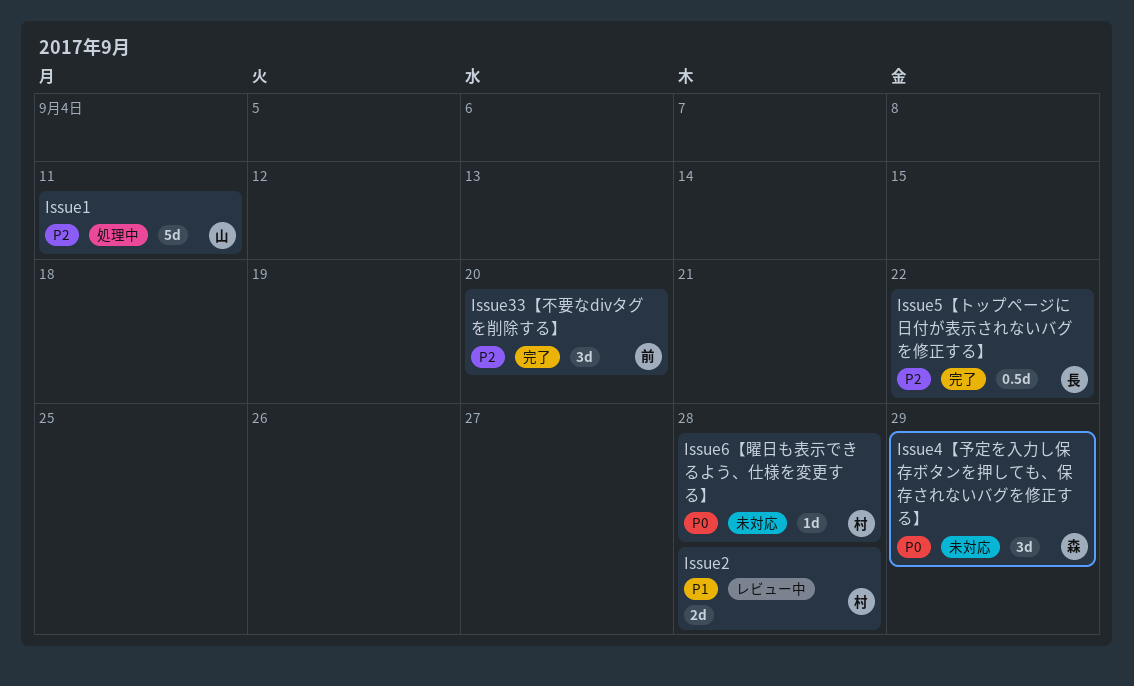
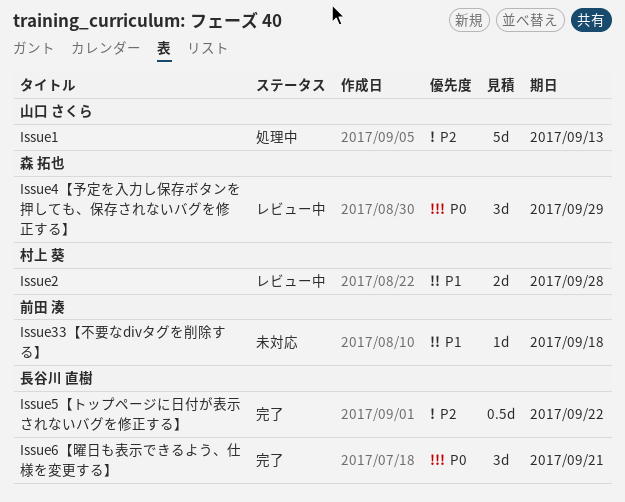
Issue1, due: Sep 11 -> Sep 13
Issue33【不要なdivタグを削除する】, status: 完了 -> 未対応
Issue33【不要なdivタグを削除する】, priority: P2 -> P1
Issue33【不要なdivタグを削除する】, estimate: 3d -> 1d
Issue33【不要なdivタグを削除する】, due: Sep 20 -> Sep 18
Issue4【予定を入力し保存ボタンを押しても、保存されないバグを修正する】, status: 未対応 -> レビュー中
Issue6【曜日も表示できるよう、仕様を変更する】, status: 未対応 -> 完了
Issue6【曜日も表示できるよう、仕様を変更する】, owner: 村上 葵 -> 長谷川 直樹
Issue6【曜日も表示できるよう、仕様を変更する】, estimate: 1d -> 3d
Issue6【曜日も表示できるよう、仕様を変更する】, due: Sep 28 -> Sep 21

